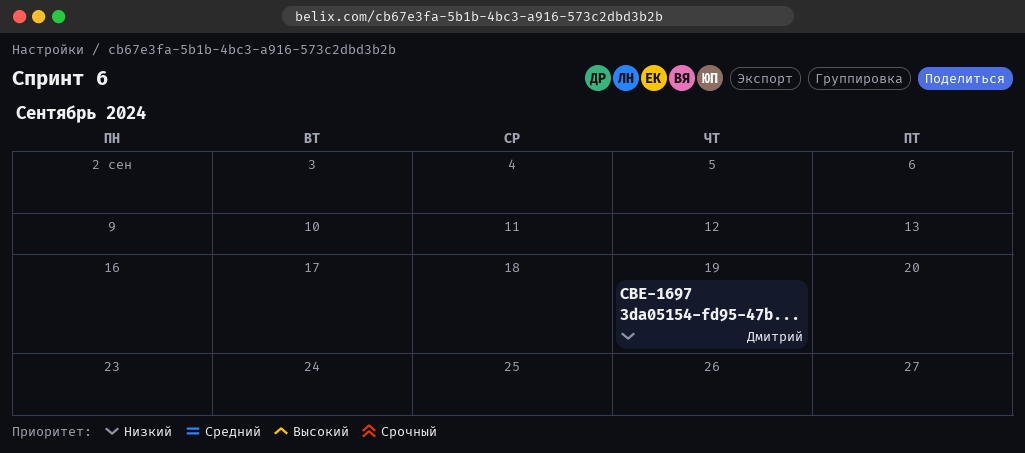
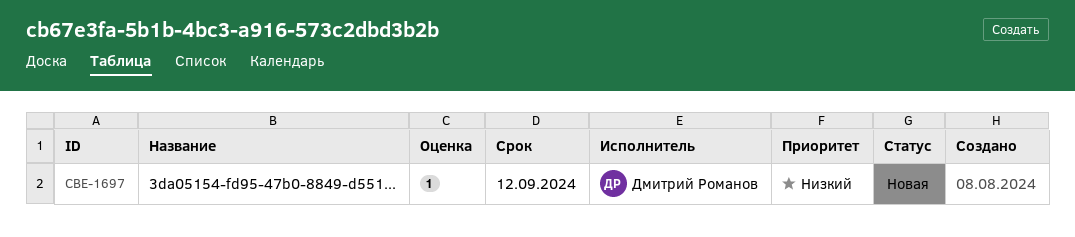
CBE-1697, due: Sep 19 -> Sep 12

